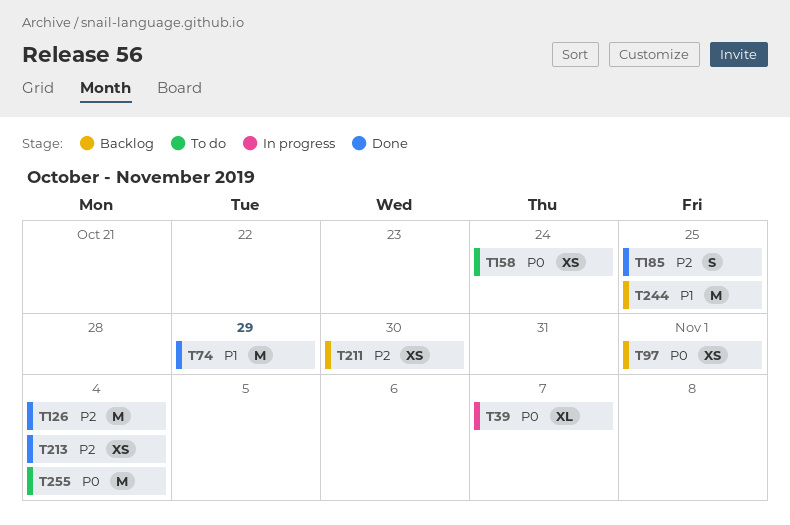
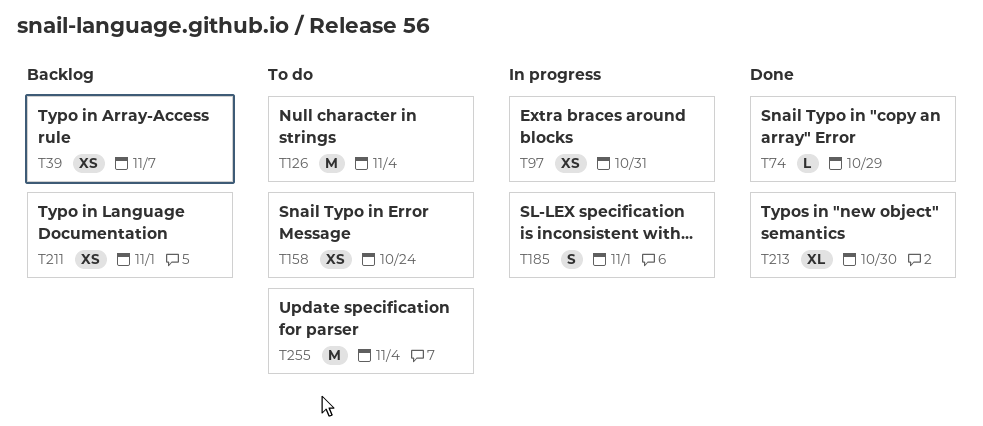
T39, status: In progress -> Backlog
T39, estimate: XL -> XS
T74, estimate: M -> L
T97, status: Backlog -> In progress
T97, due: Nov 1 -> Oct 31
T126, status: Done -> To do
T185, status: Done -> In progress
T185, due: Oct 25 -> Nov 1
T211, due: Oct 30 -> Nov 1
T213, estimate: XS -> XL
T213, due: Nov 4 -> Oct 30
T244: present -> none

